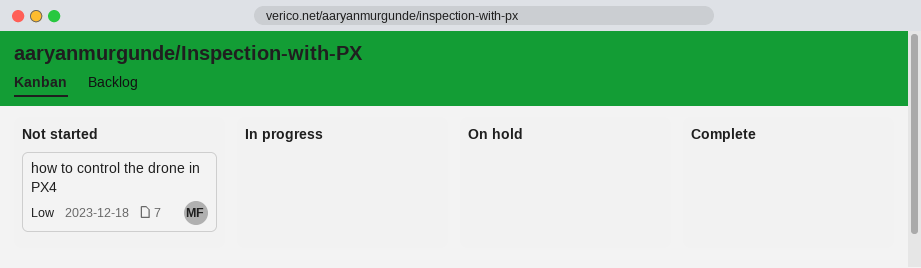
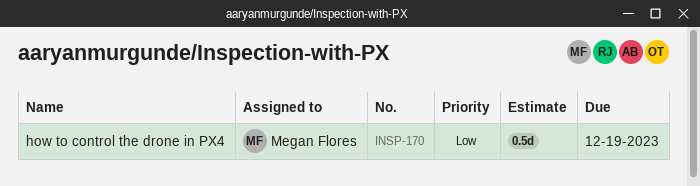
how to control the drone in PX4, due: Dec 18 -> Dec 19

